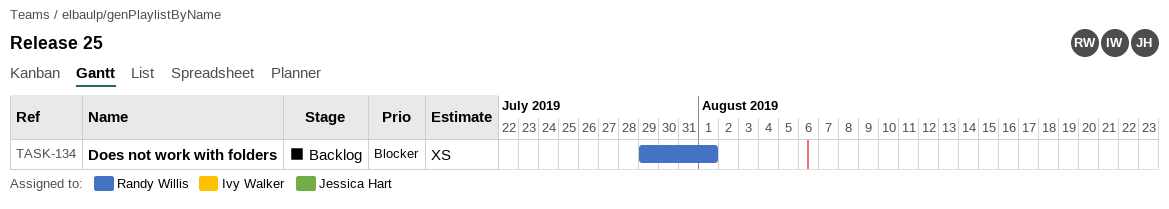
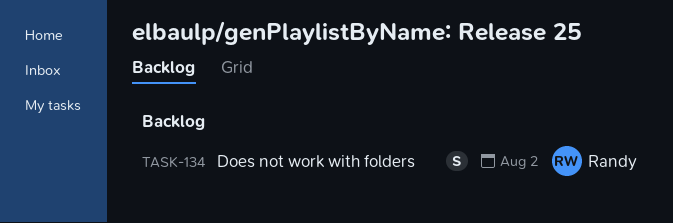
TASK-134, estimate: XS -> S
TASK-134, due: Aug 1 -> Aug 2

